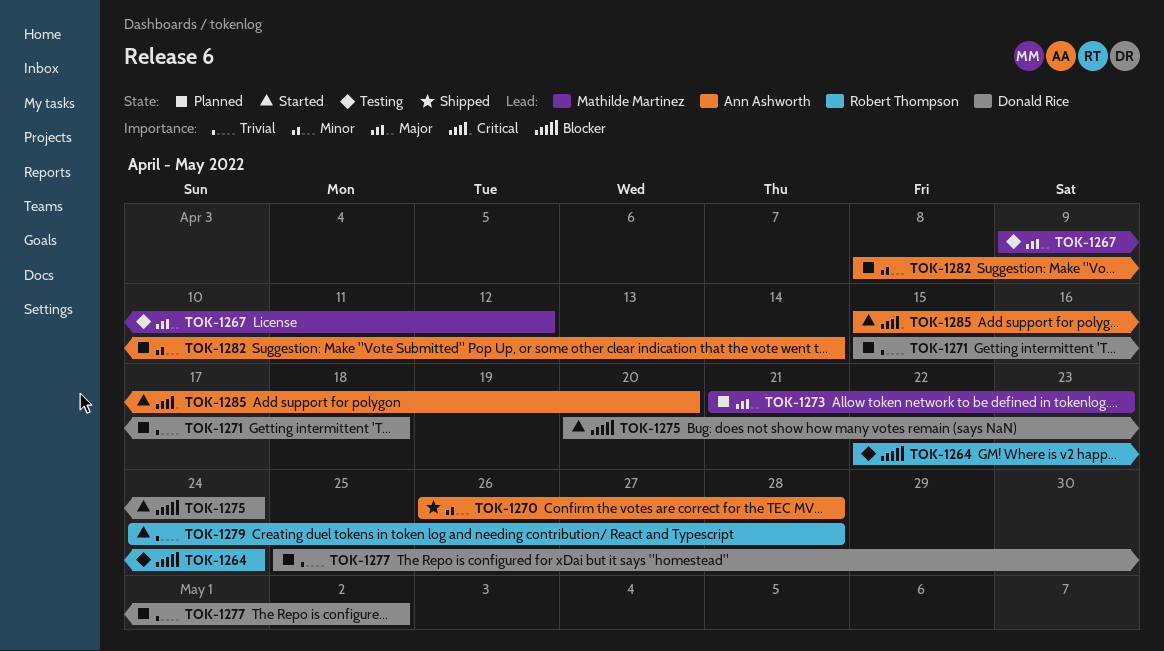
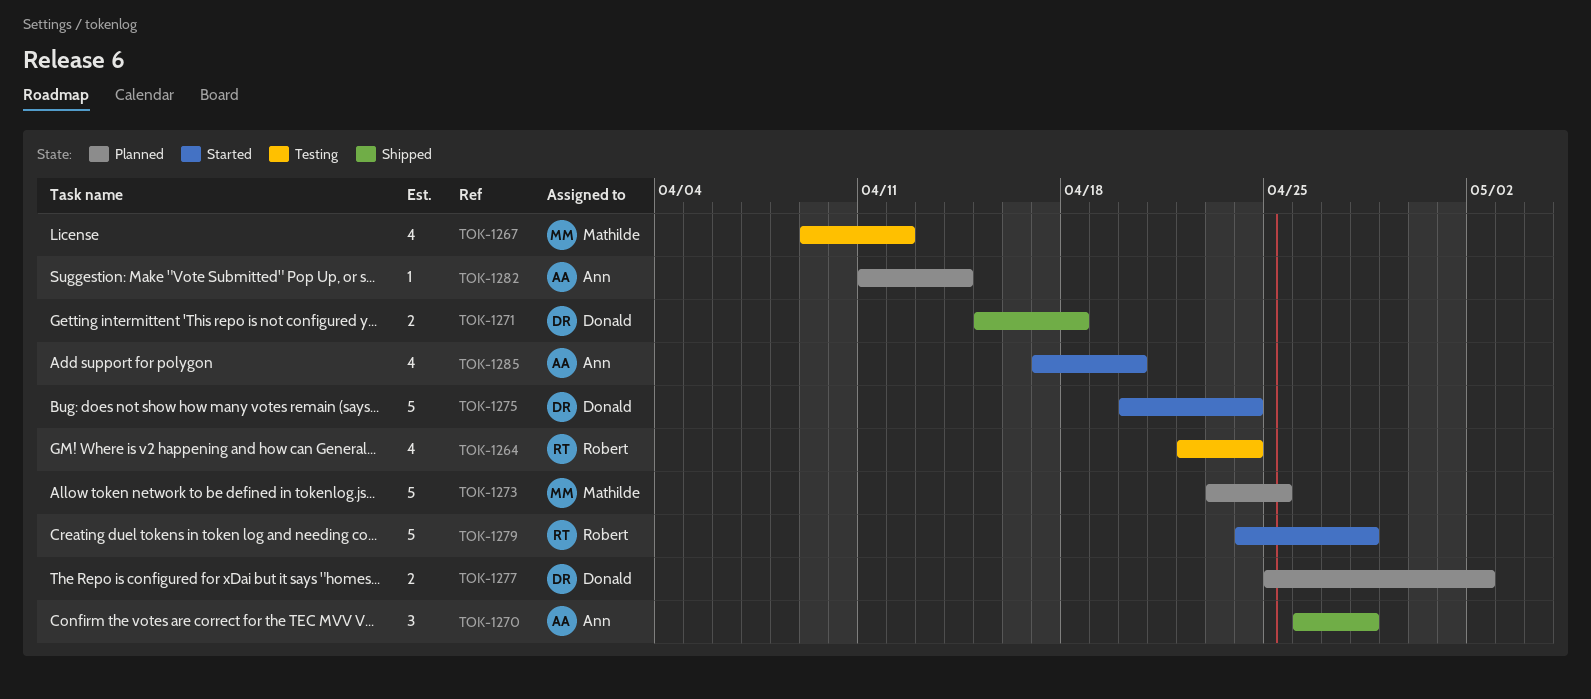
TOK-1271, status: Planned -> Shipped
TOK-1273, start: Apr 21 -> Apr 23
TOK-1273, due: Apr 23 -> Apr 25
TOK-1282, start: Apr 8 -> Apr 11
TOK-1285, start: Apr 15 -> Apr 17

